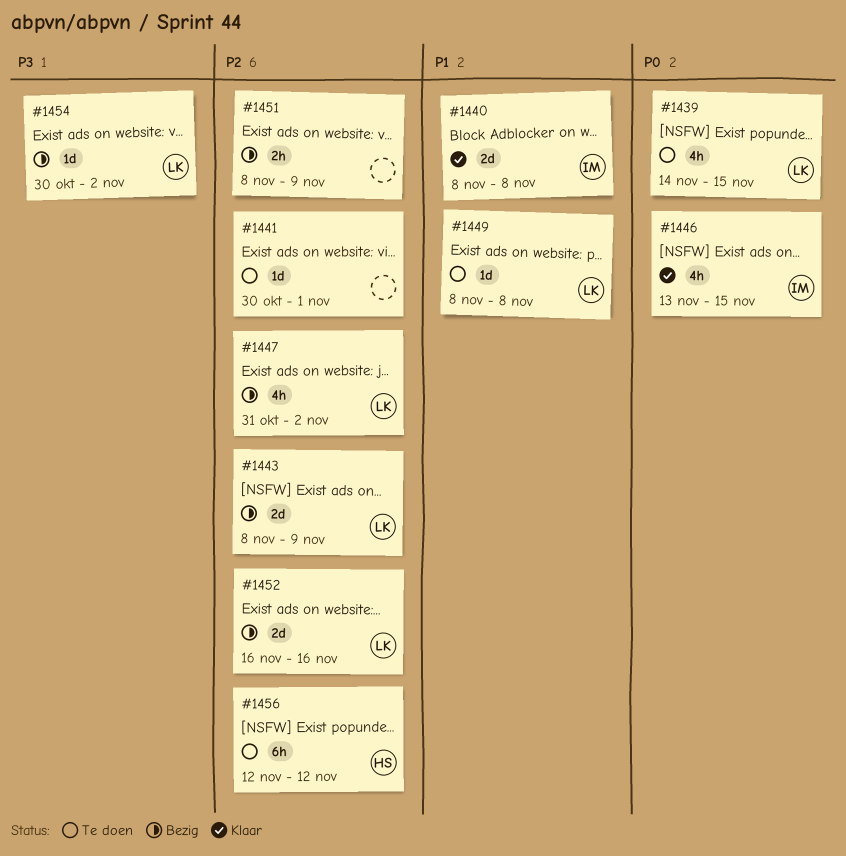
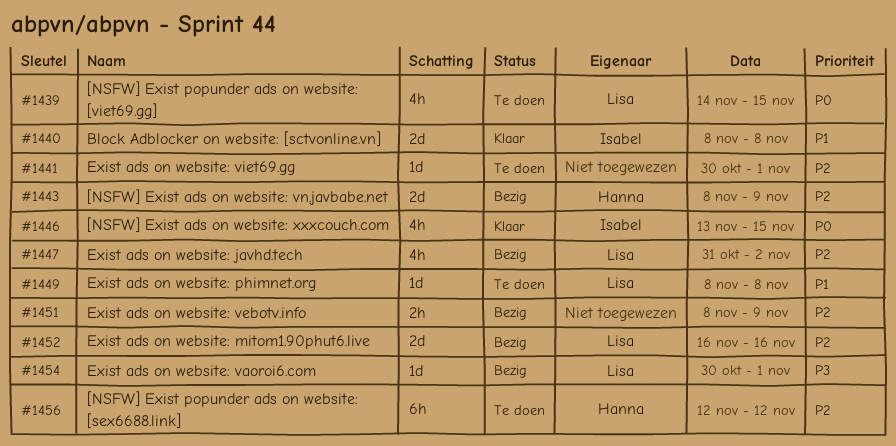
#1443, owner: Lisa -> Hanna
#1454, due: Nov 2 -> Nov 1

